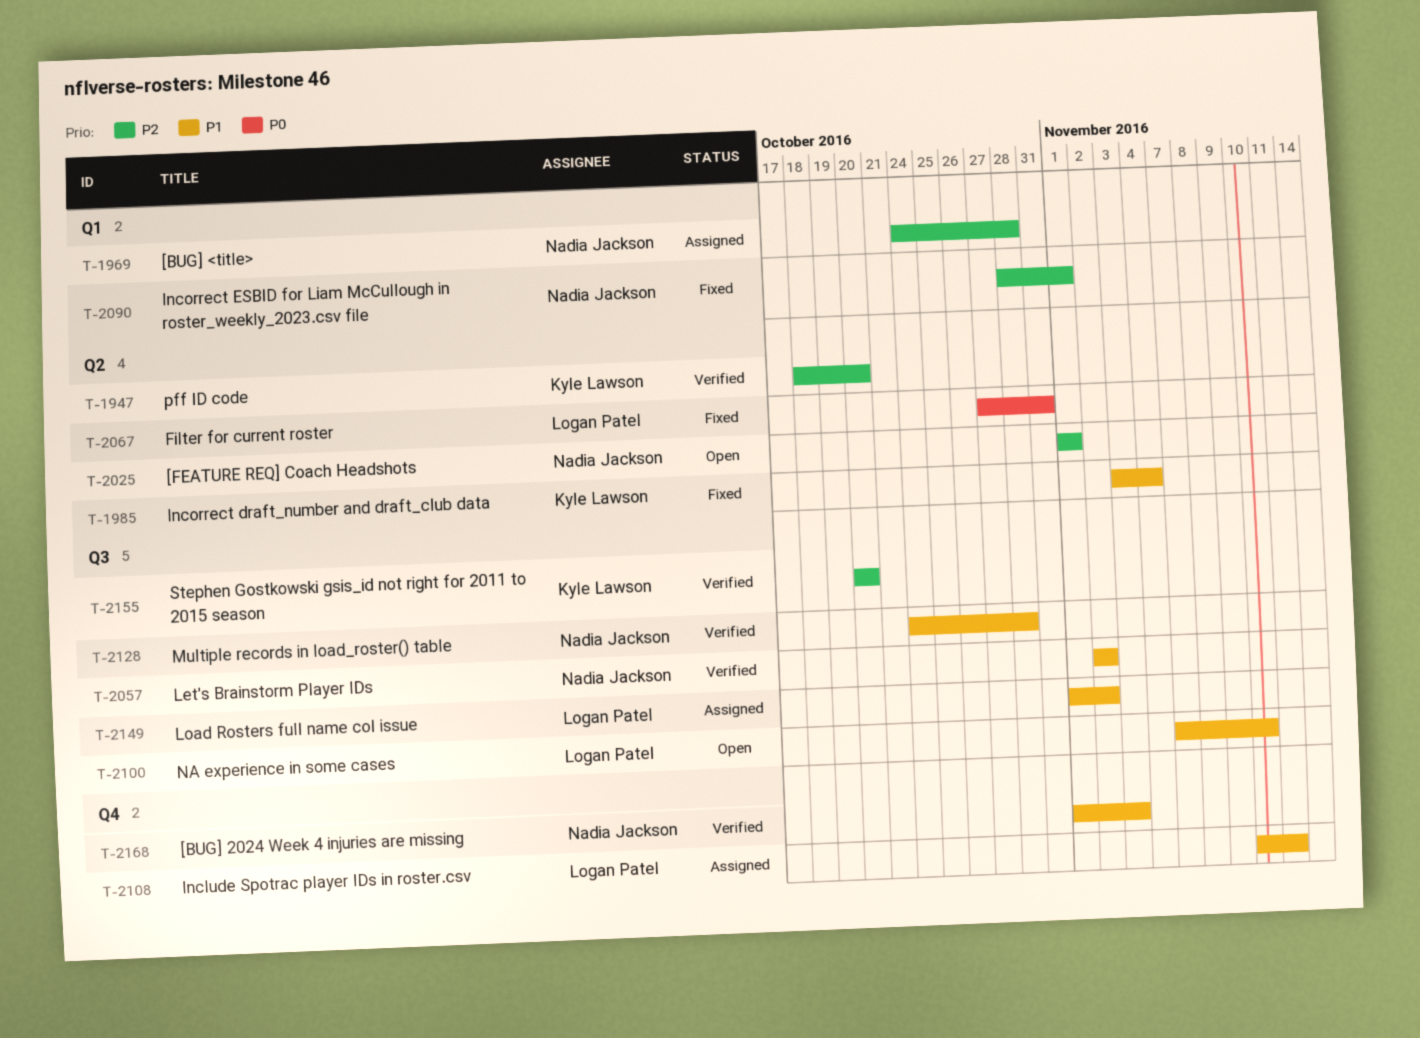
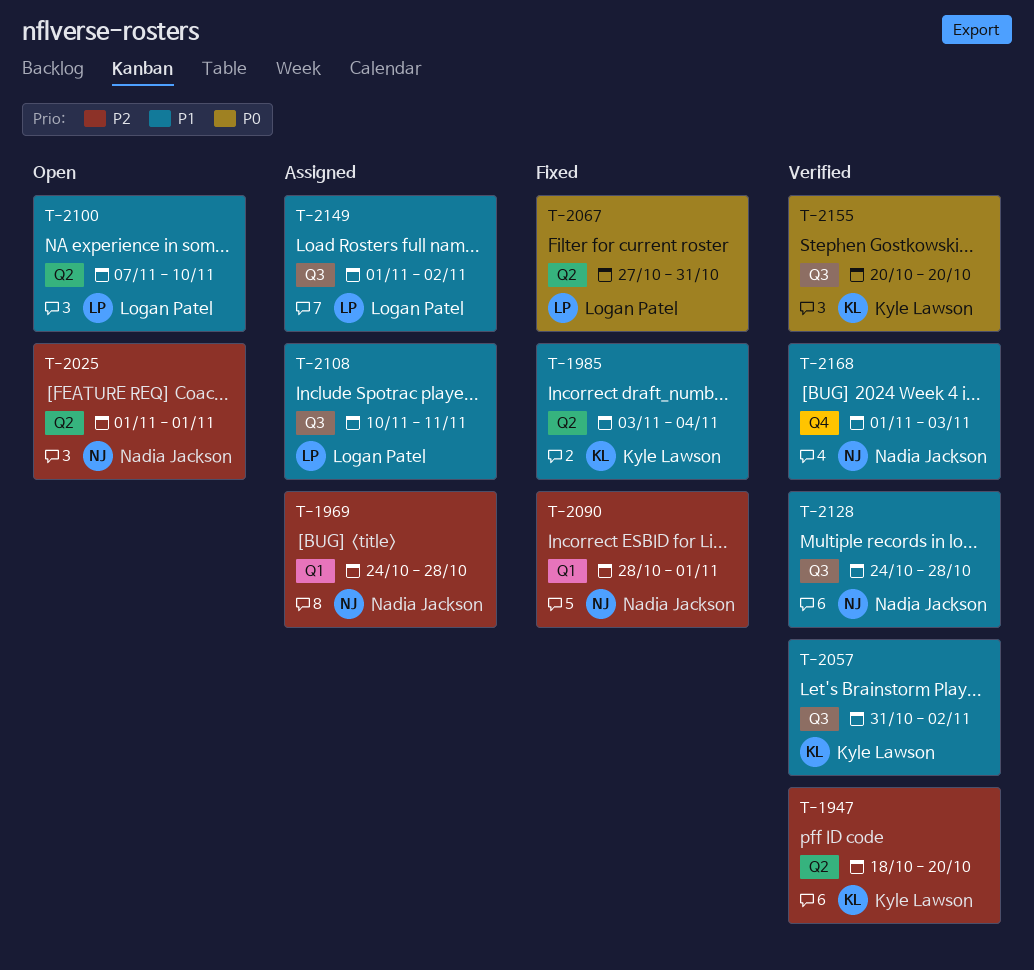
T-2057, owner: Nadia Jackson -> Kyle Lawson
T-2057, start: Nov 2 -> Oct 31
T-2100, label: Q3 -> Q2
T-2108, label: Q4 -> Q3
T-2155, priority: P2 -> P0

